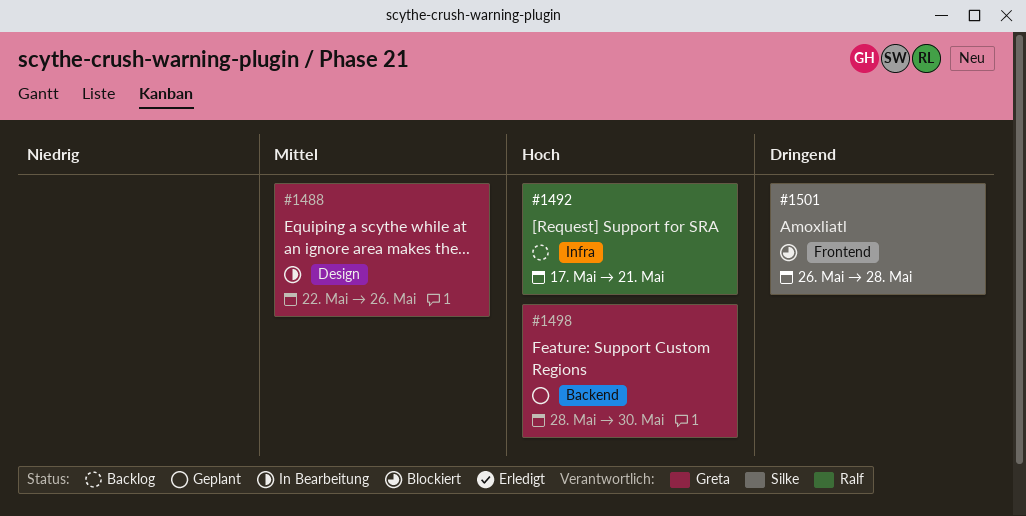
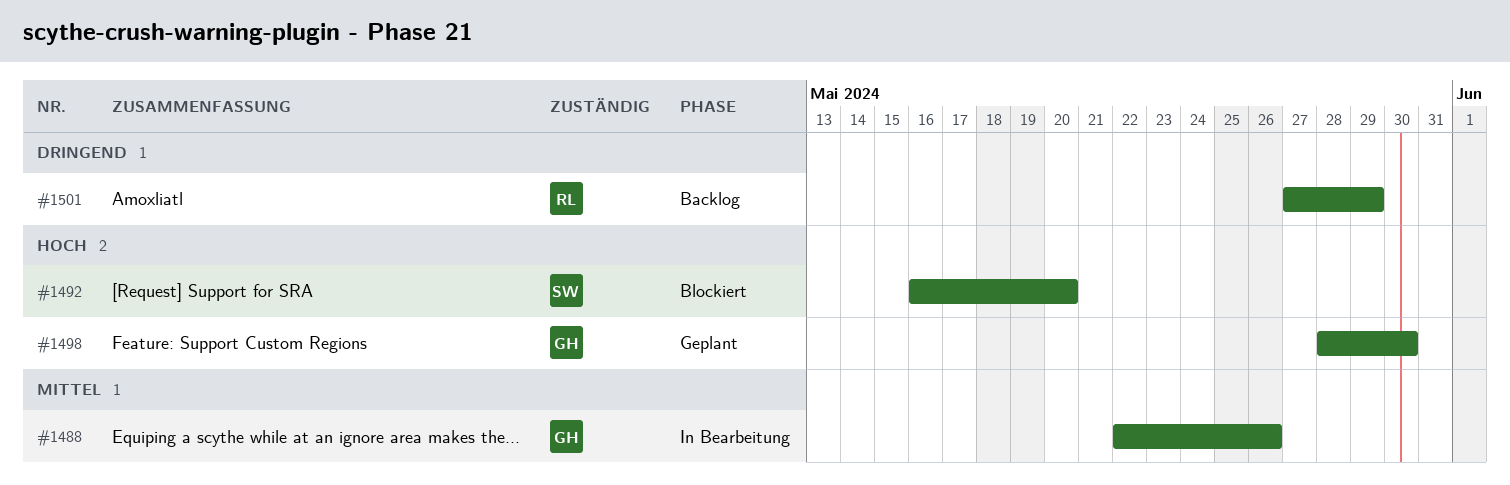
#1492, status: Backlog -> Blockiert
#1492, owner: Ralf -> Silke
#1492, start: May 17 -> May 16
#1492, due: May 21 -> May 20
#1501, status: Blockiert -> Backlog
#1501, owner: Silke -> Ralf
#1501, start: May 26 -> May 27
#1501, due: May 28 -> May 29

